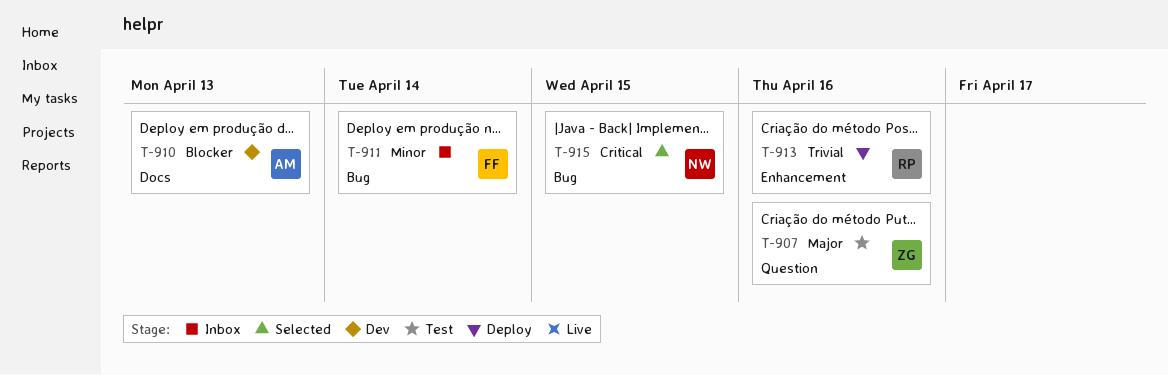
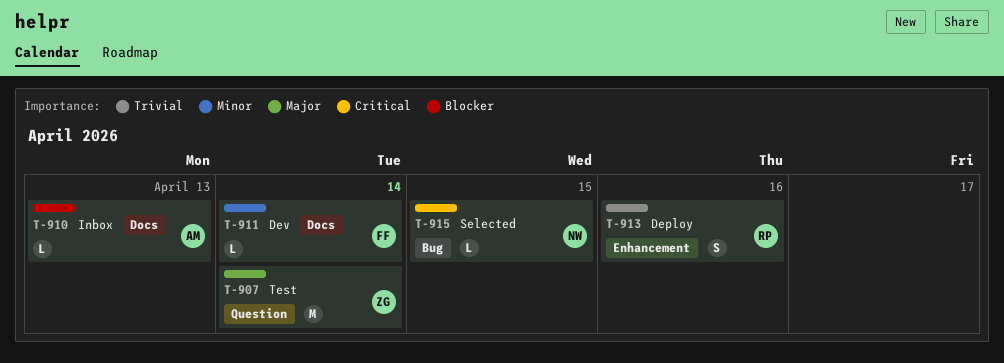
T-907, due: Apr 16 -> Apr 14
T-910, status: Dev -> Inbox
T-911, status: Inbox -> Dev
T-911, label: Bug -> Docs

